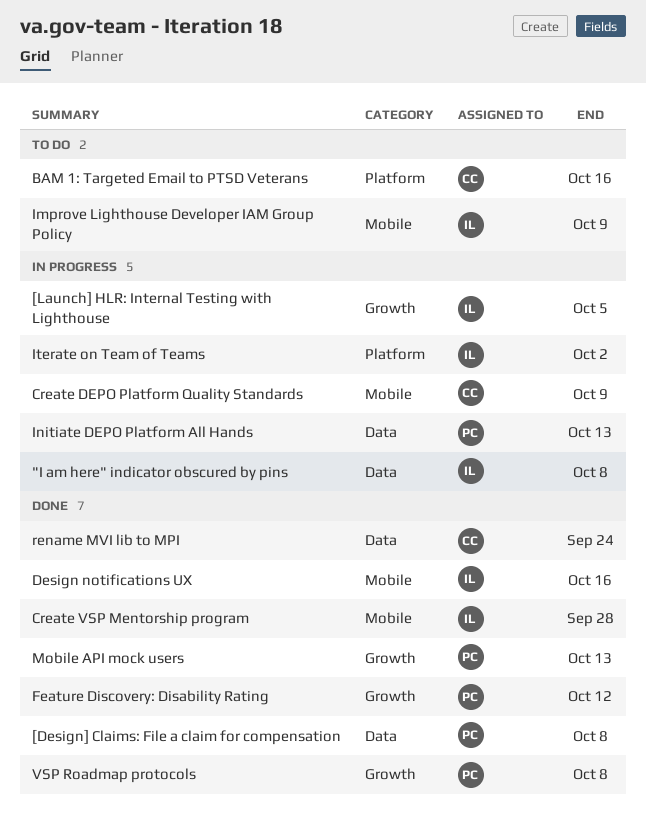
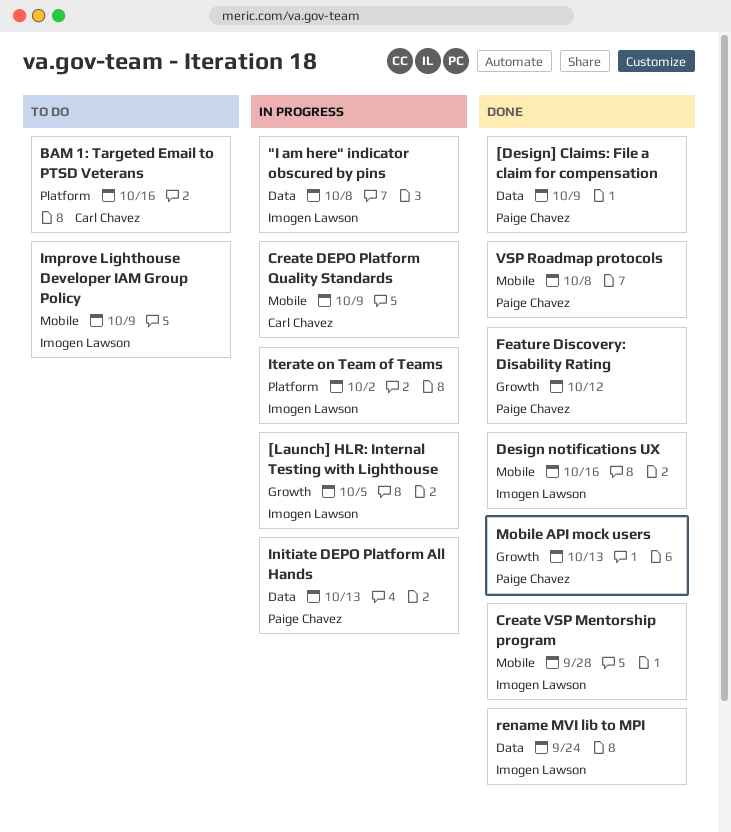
[Design] Claims: File a claim for compensation, due: Oct 8 -> Oct 9
rename MVI lib to MPI, owner: Carl Chavez -> Imogen Lawson
VSP Roadmap protocols, label: Growth -> Mobile

